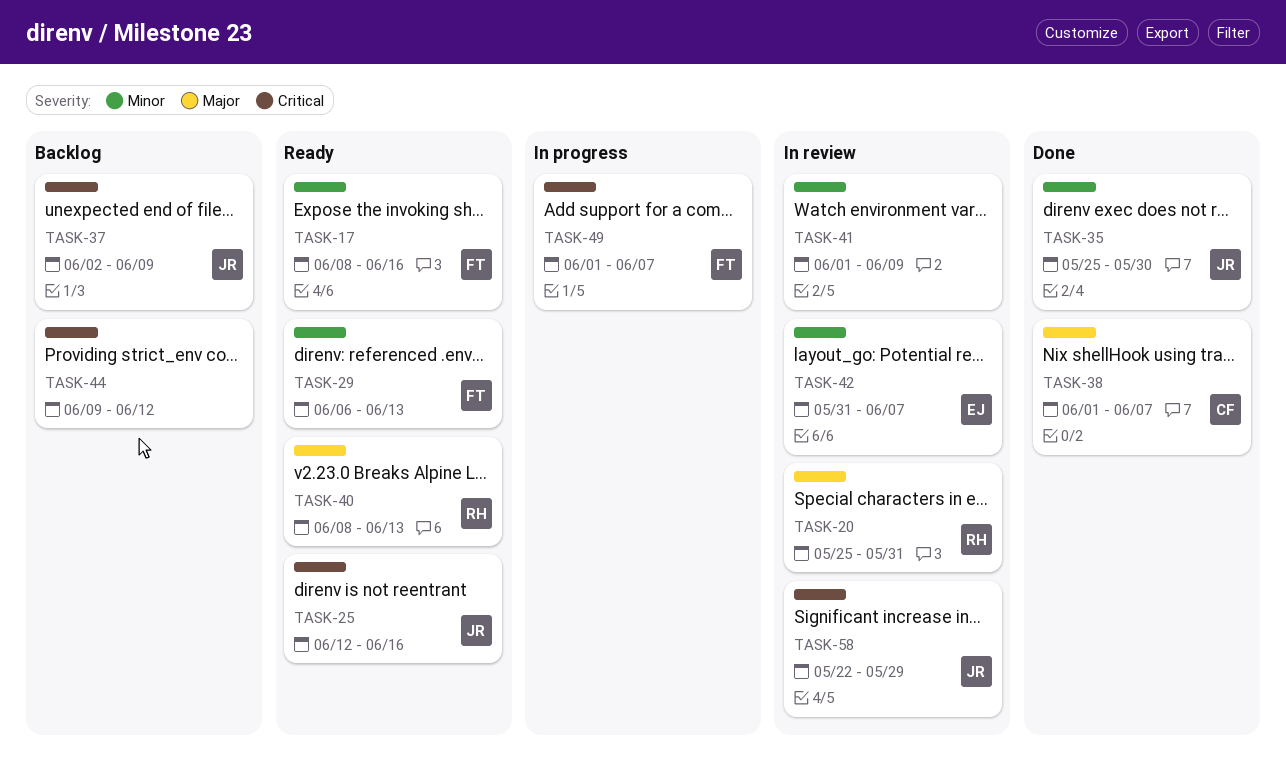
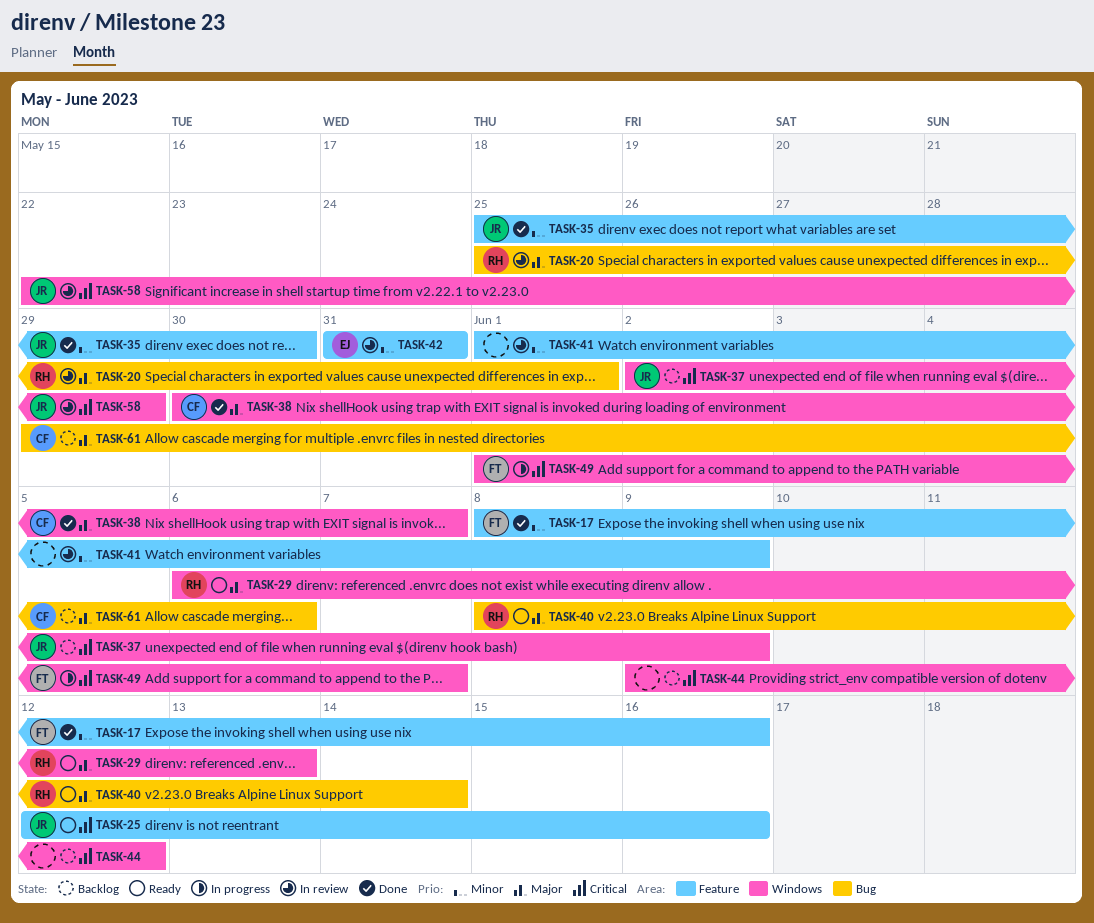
TASK-17, status: Ready -> Done
TASK-20, due: May 31 -> Jun 1
TASK-29, owner: FT -> RH
TASK-29, priority: Minor -> Major
TASK-38, start: Jun 1 -> May 30
TASK-40, due: Jun 13 -> Jun 14
TASK-42, due: Jun 7 -> May 31
TASK-61: none -> present

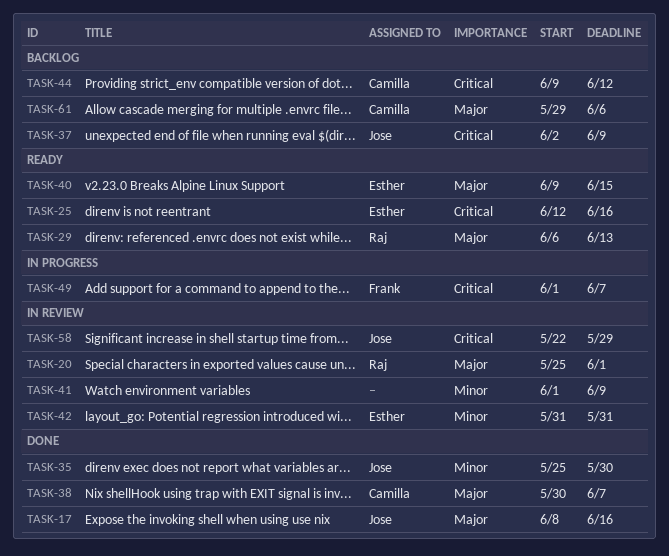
TASK-17, owner: Frank -> Jose
TASK-17, priority: Minor -> Major
TASK-25, owner: Jose -> Esther
TASK-40, owner: Raj -> Esther
TASK-40, start: Jun 8 -> Jun 9
TASK-40, due: Jun 14 -> Jun 15
TASK-44, owner: none -> Camilla

